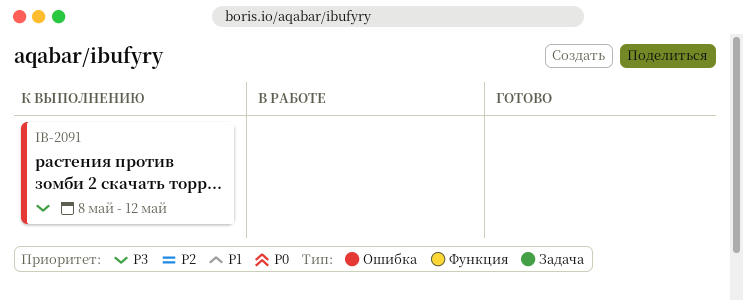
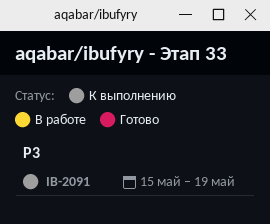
IB-2091, start: May 8 -> May 15
IB-2091, due: May 12 -> May 19

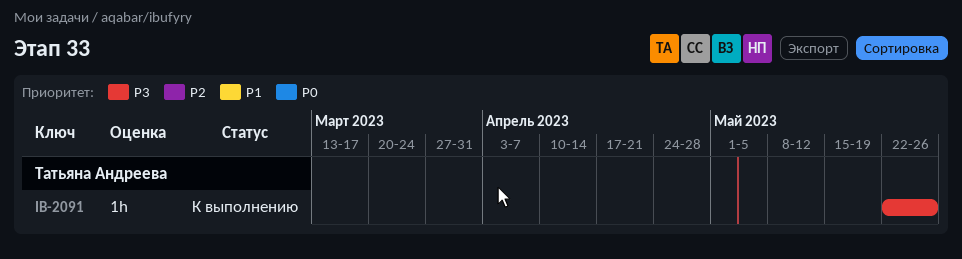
IB-2091, start: May 15 -> May 22
IB-2091, due: May 19 -> May 26

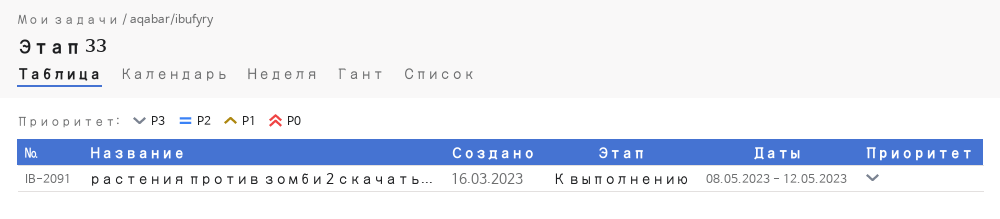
IB-2091, start: May 22 -> May 8
IB-2091, due: May 26 -> May 12

